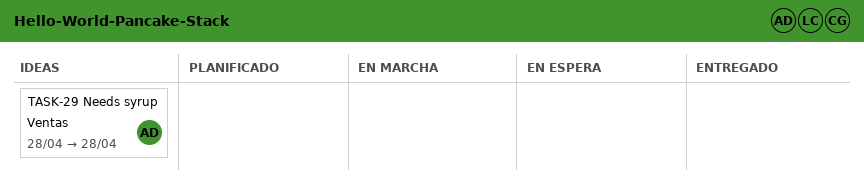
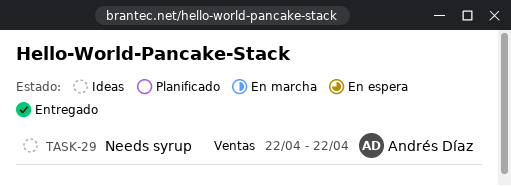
TASK-29, start: Apr 28 -> Apr 22
TASK-29, due: Apr 28 -> Apr 22

